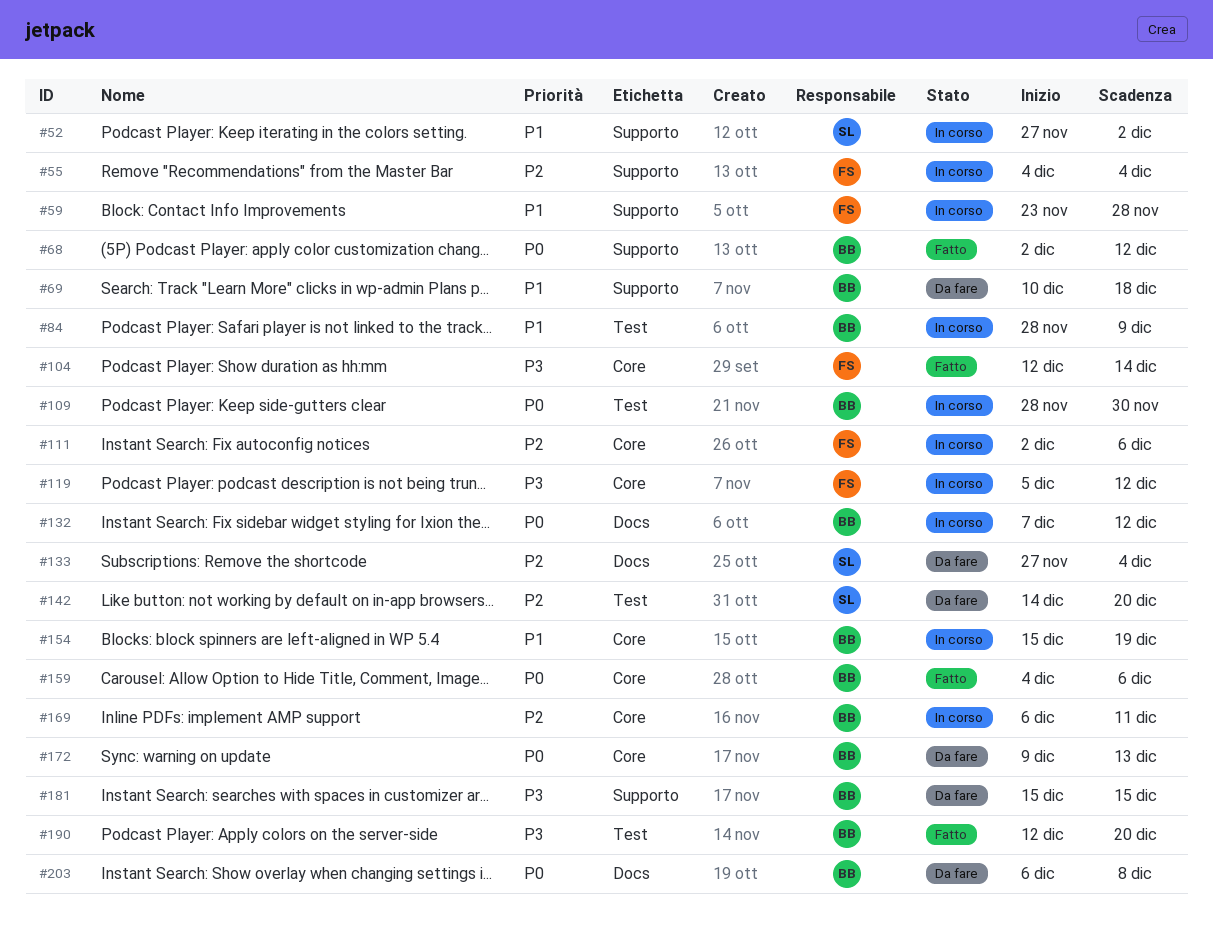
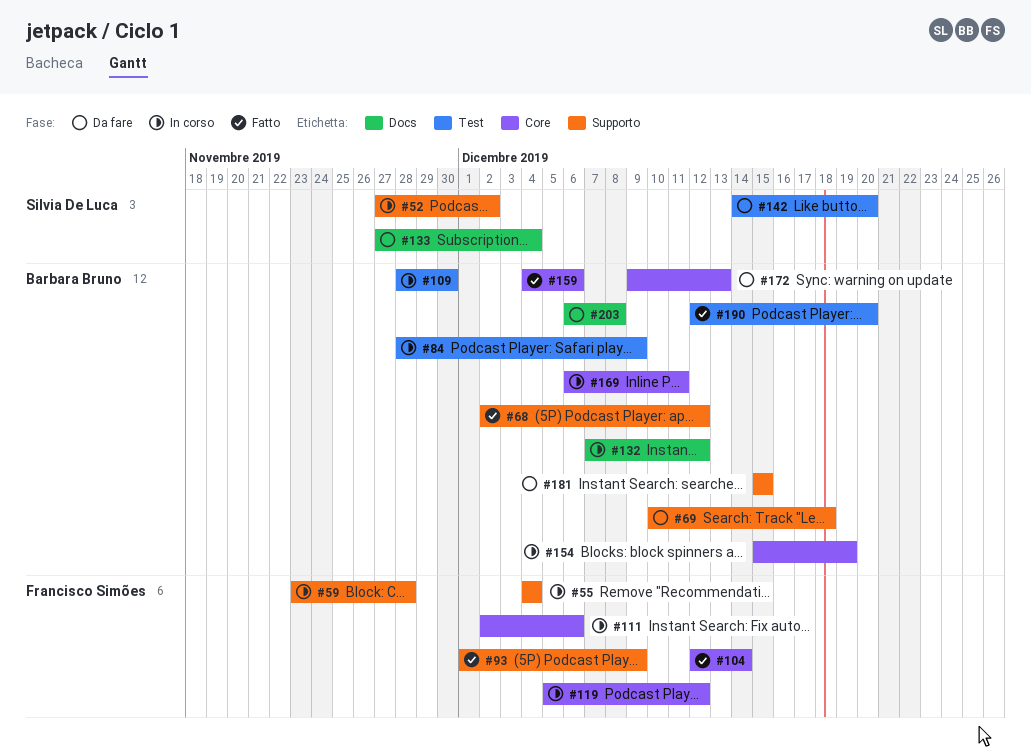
#93: none -> present

